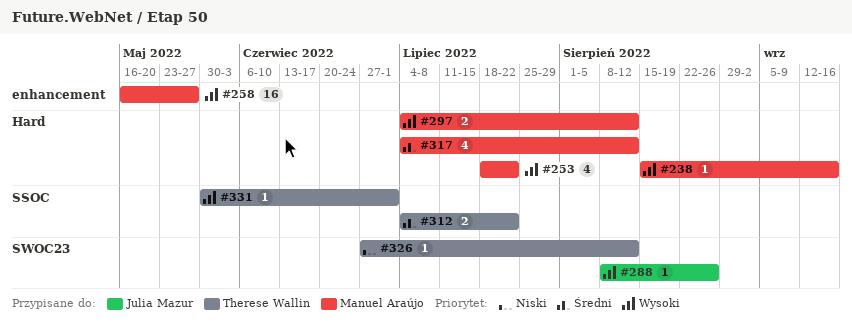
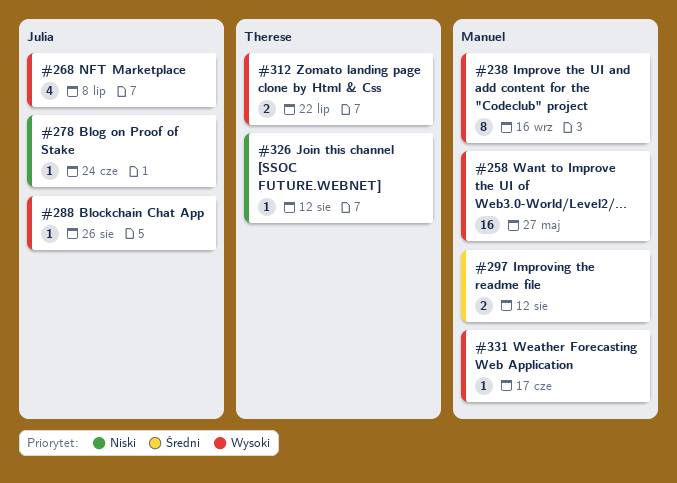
#238, estimate: 1 -> 8
#253: present -> none
#268: none -> present
#278: none -> present
#297, priority: Wysoki -> Średni
#312, priority: Średni -> Wysoki
#317: present -> none
#331, owner: Therese Wallin -> Manuel Araújo
#331, due: Jul 1 -> Jun 17

